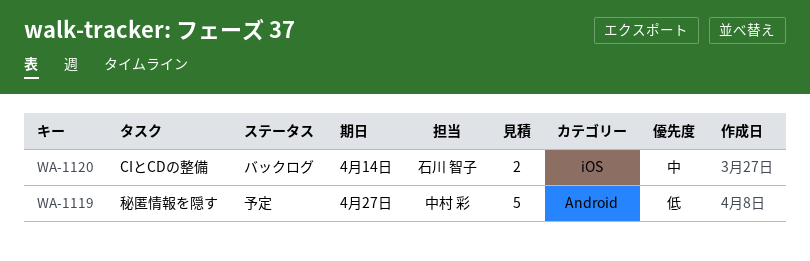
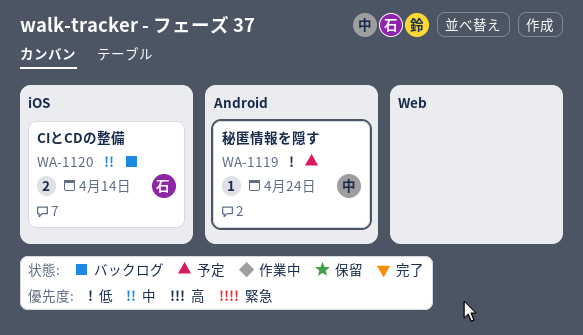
WA-1119, estimate: 5 -> 1
WA-1119, due: Apr 27 -> Apr 24

